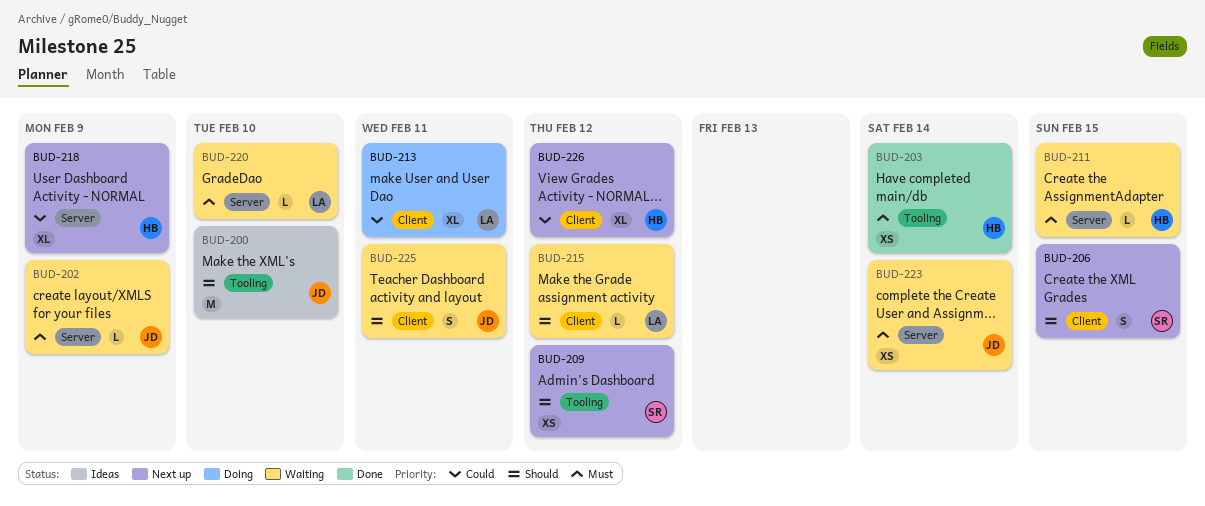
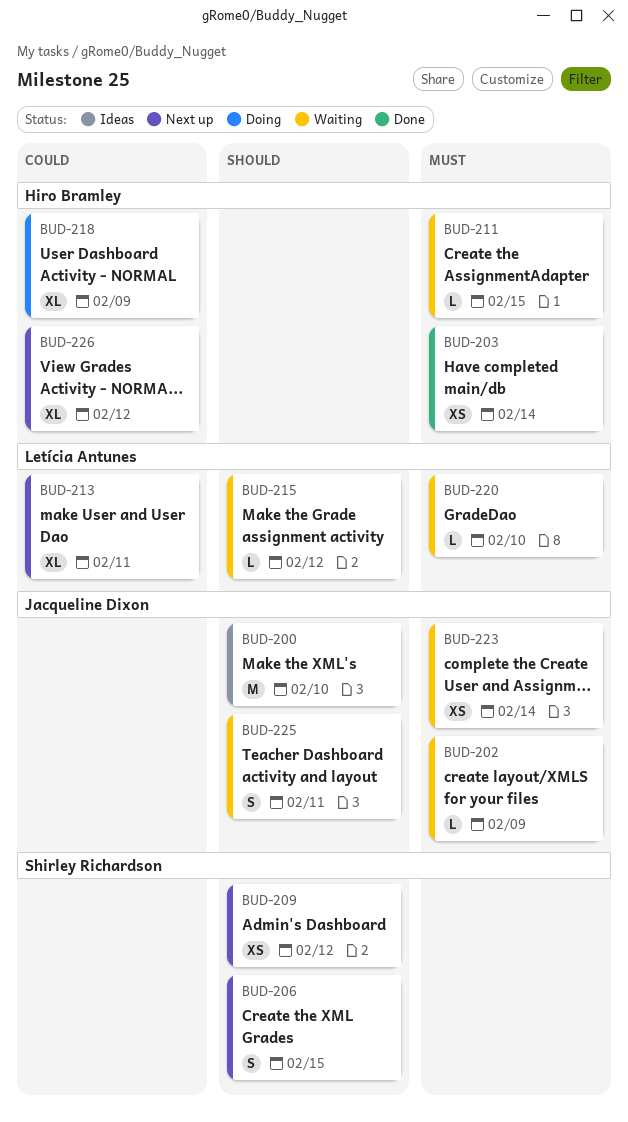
BUD-213, status: Doing -> Next up
BUD-218, status: Next up -> Doing

